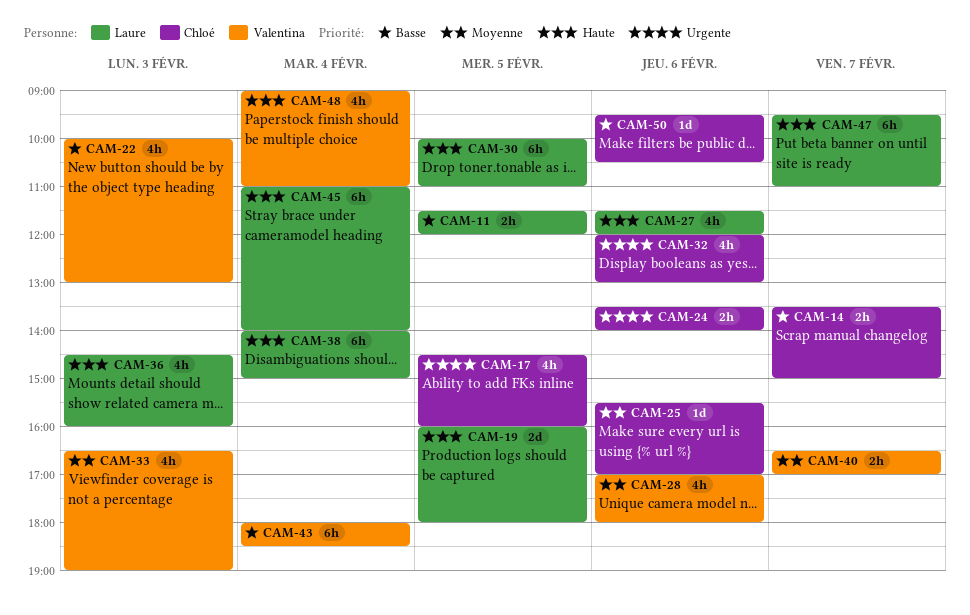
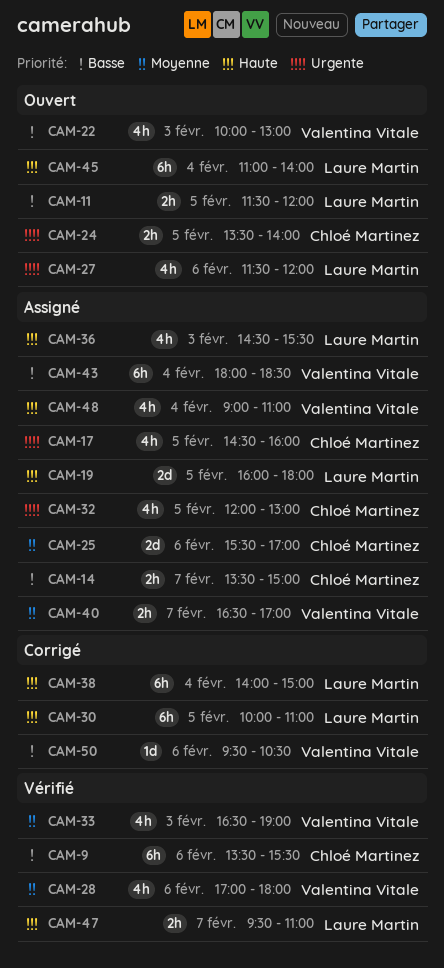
CAM-9: none -> present
CAM-24, day: Feb 6 -> Feb 5
CAM-25, estimate: 1d -> 2d
CAM-27, priority: Haute -> Urgente
CAM-32, day: Feb 6 -> Feb 5
CAM-36, ends: 16:00 -> 15:30
CAM-47, estimate: 6h -> 2h
CAM-50, owner: Chloé Martinez -> Valentina Vitale

